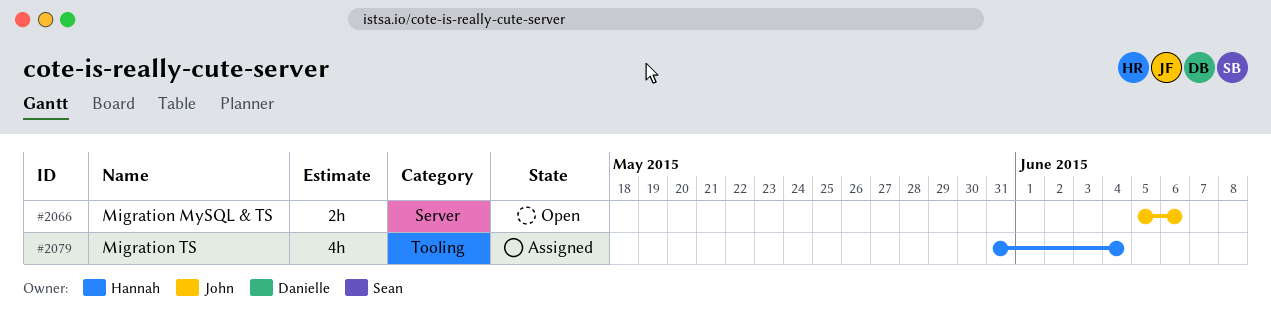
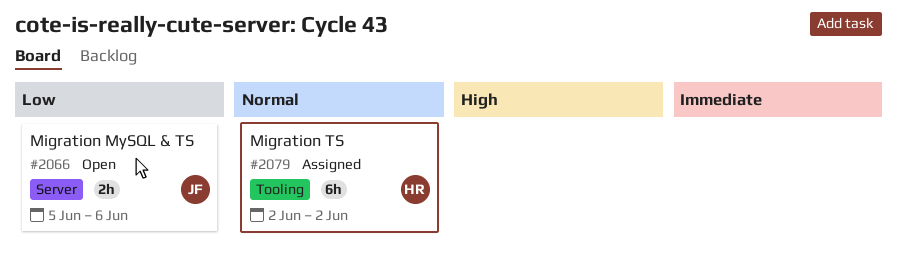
#2079, estimate: 4h -> 6h
#2079, start: May 31 -> Jun 2
#2079, due: Jun 4 -> Jun 2

